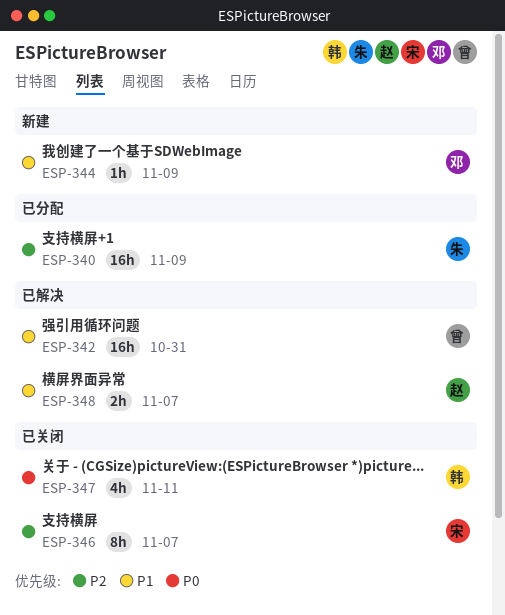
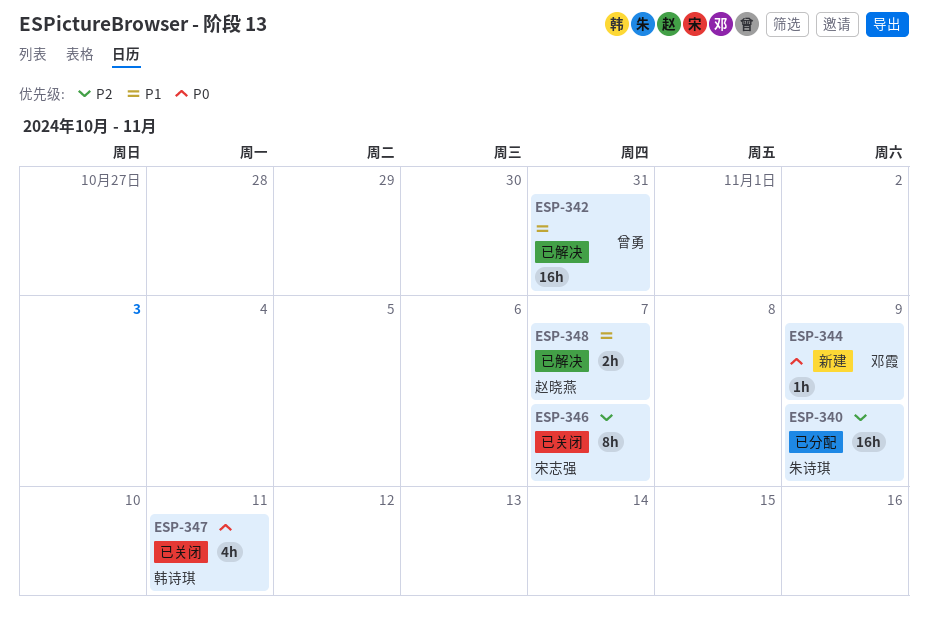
ESP-344, priority: P1 -> P0

